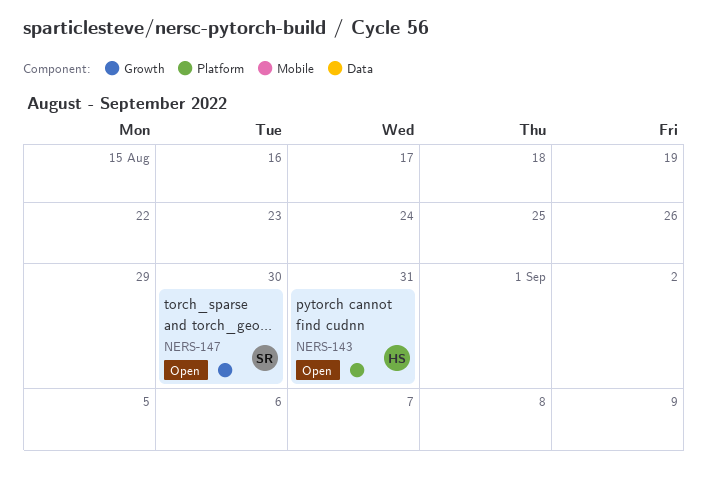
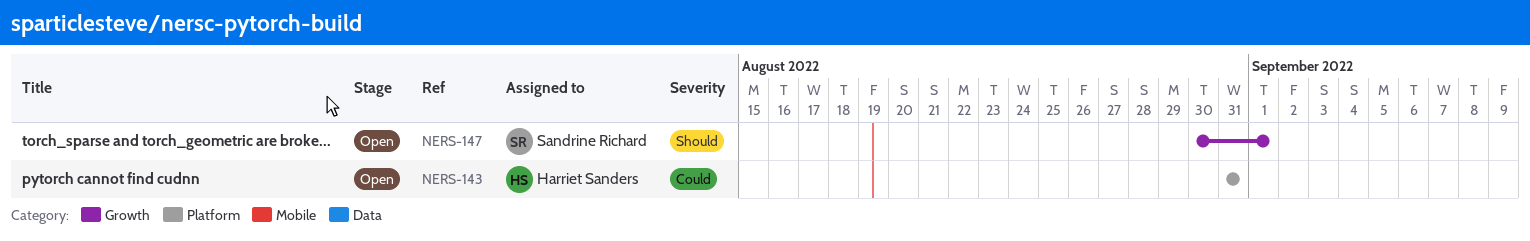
NERS-147, due: Aug 30 -> Sep 1

